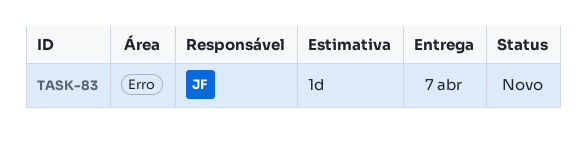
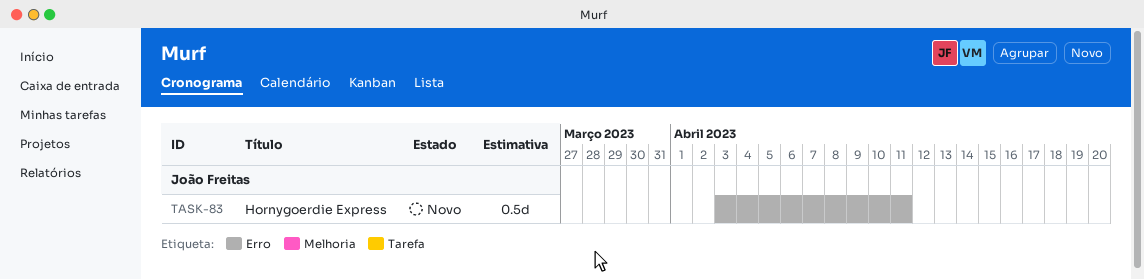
TASK-83, estimate: 1d -> 0.5d
TASK-83, due: Apr 7 -> Apr 11

